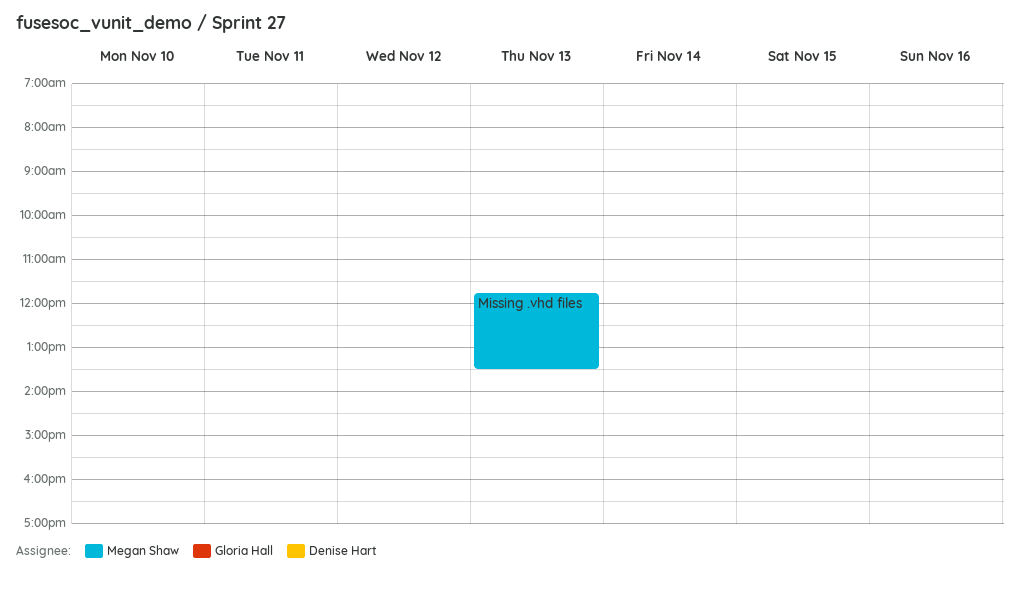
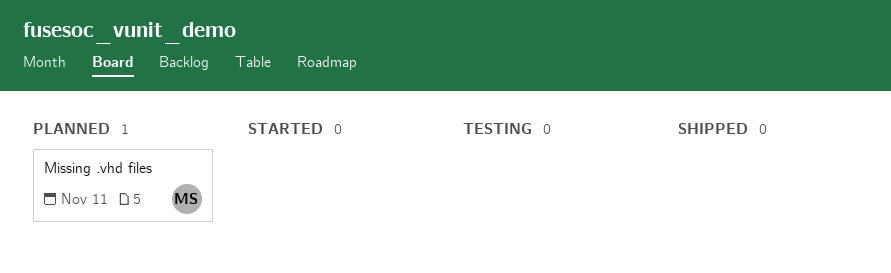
Missing .vhd files, day: Nov 13 -> Nov 11

